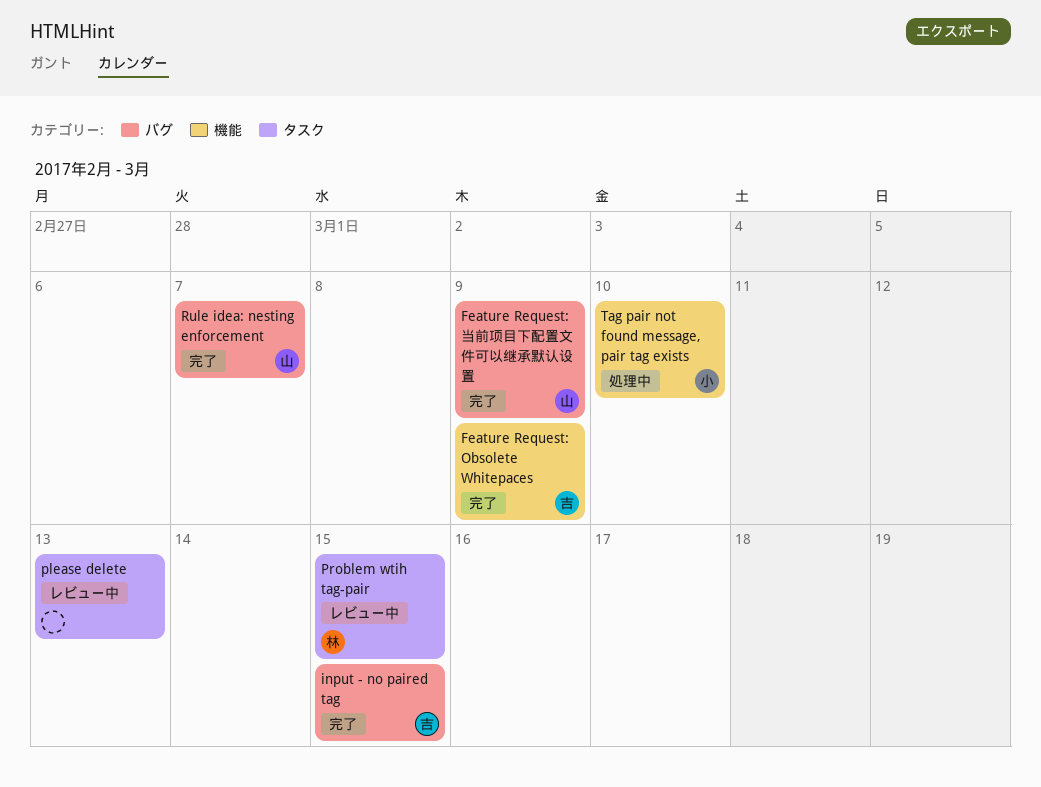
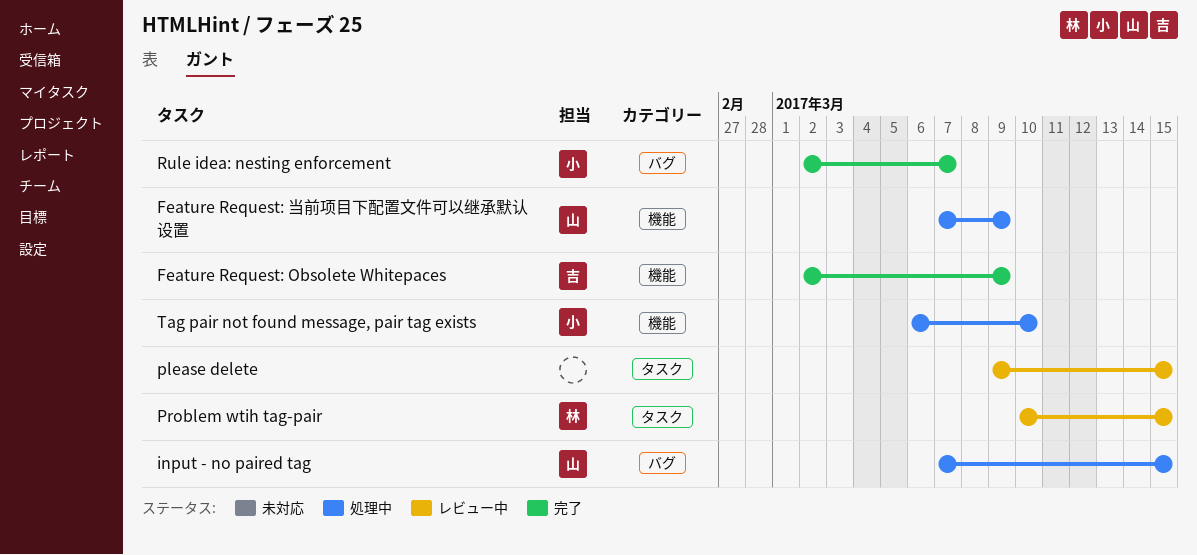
Feature Request: 当前项目下配置文件可以继承默认设置, status: 完了 -> 処理中
Feature Request: 当前项目下配置文件可以继承默认设置, label: バグ -> 機能
input - no paired tag, status: 完了 -> 処理中
input - no paired tag, owner: 吉 -> 山
please delete, due: Mar 13 -> Mar 15
Rule idea: nesting enforcement, owner: 山 -> 小

